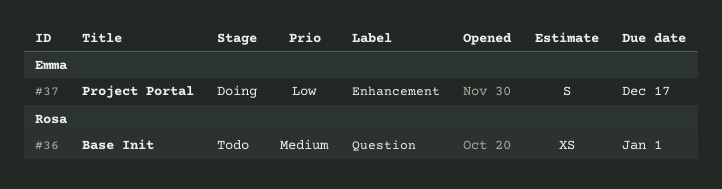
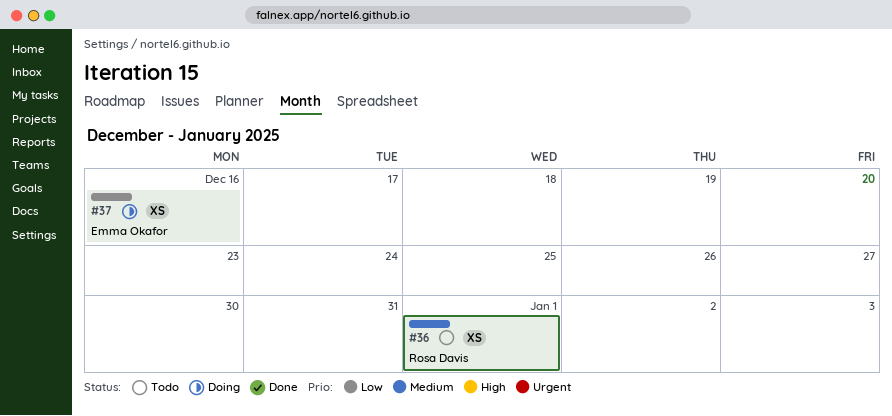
#37, estimate: S -> XS
#37, due: Dec 17 -> Dec 16

